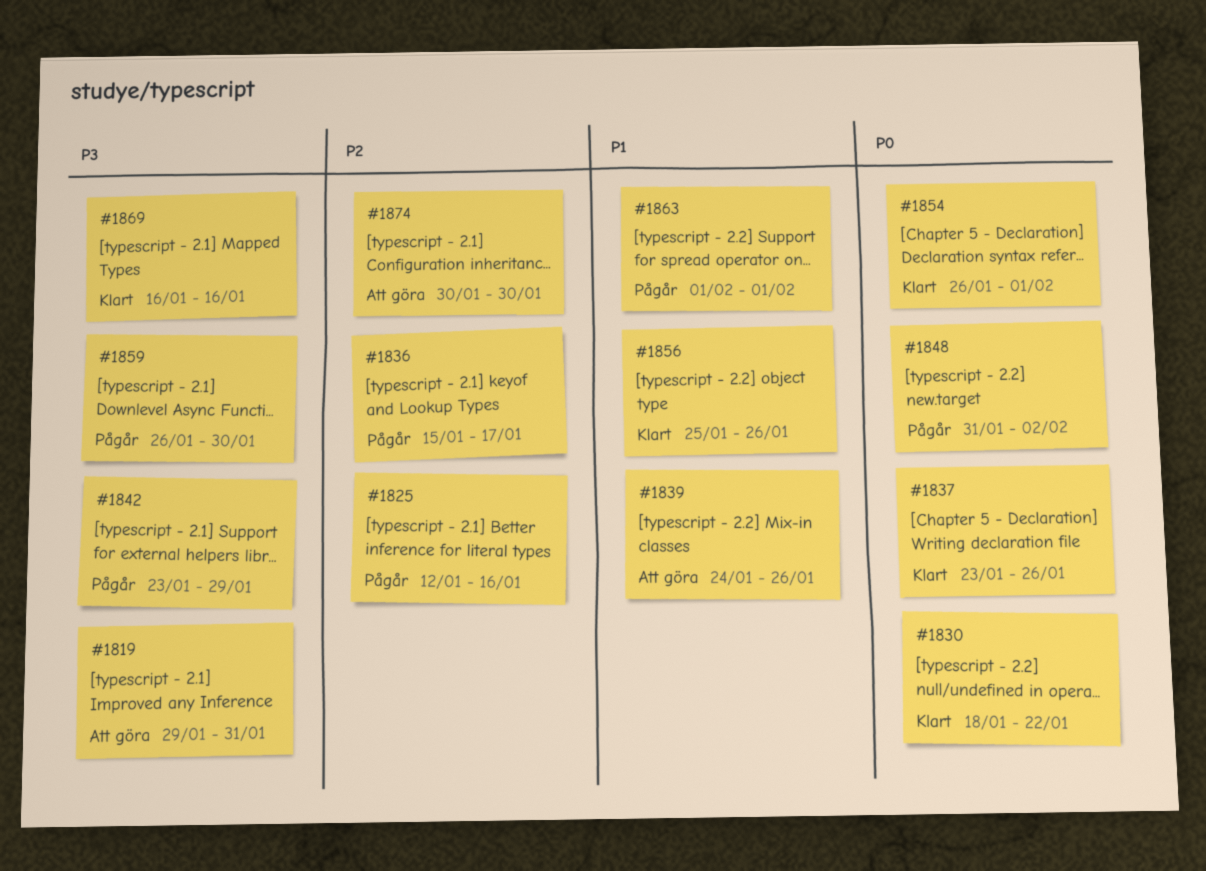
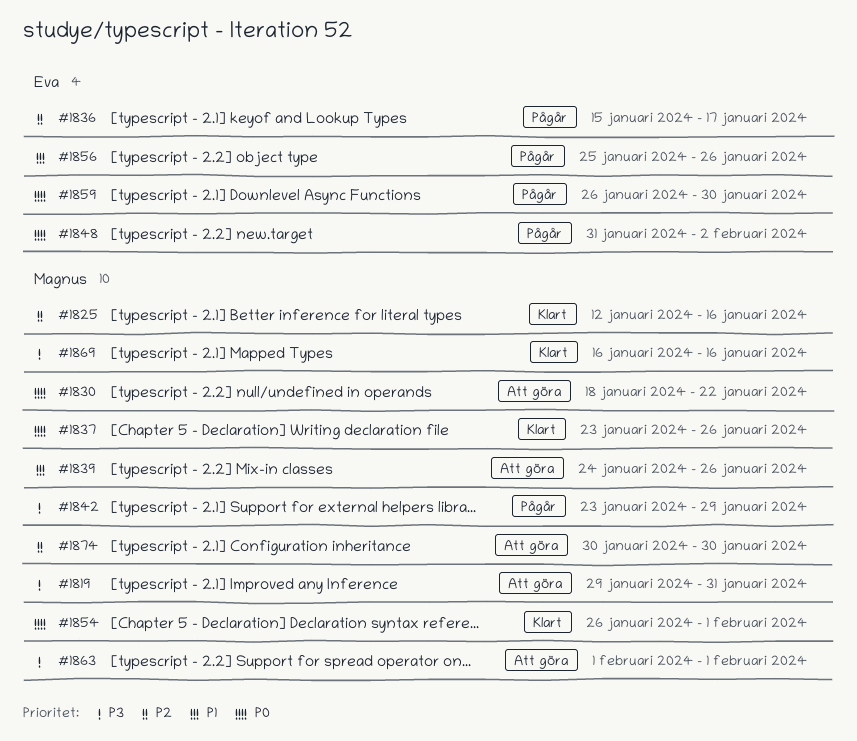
#1825, status: Pågår -> Klart
#1830, status: Klart -> Att göra
#1856, status: Klart -> Pågår
#1859, priority: P3 -> P0
#1863, status: Pågår -> Att göra
#1863, priority: P1 -> P3

